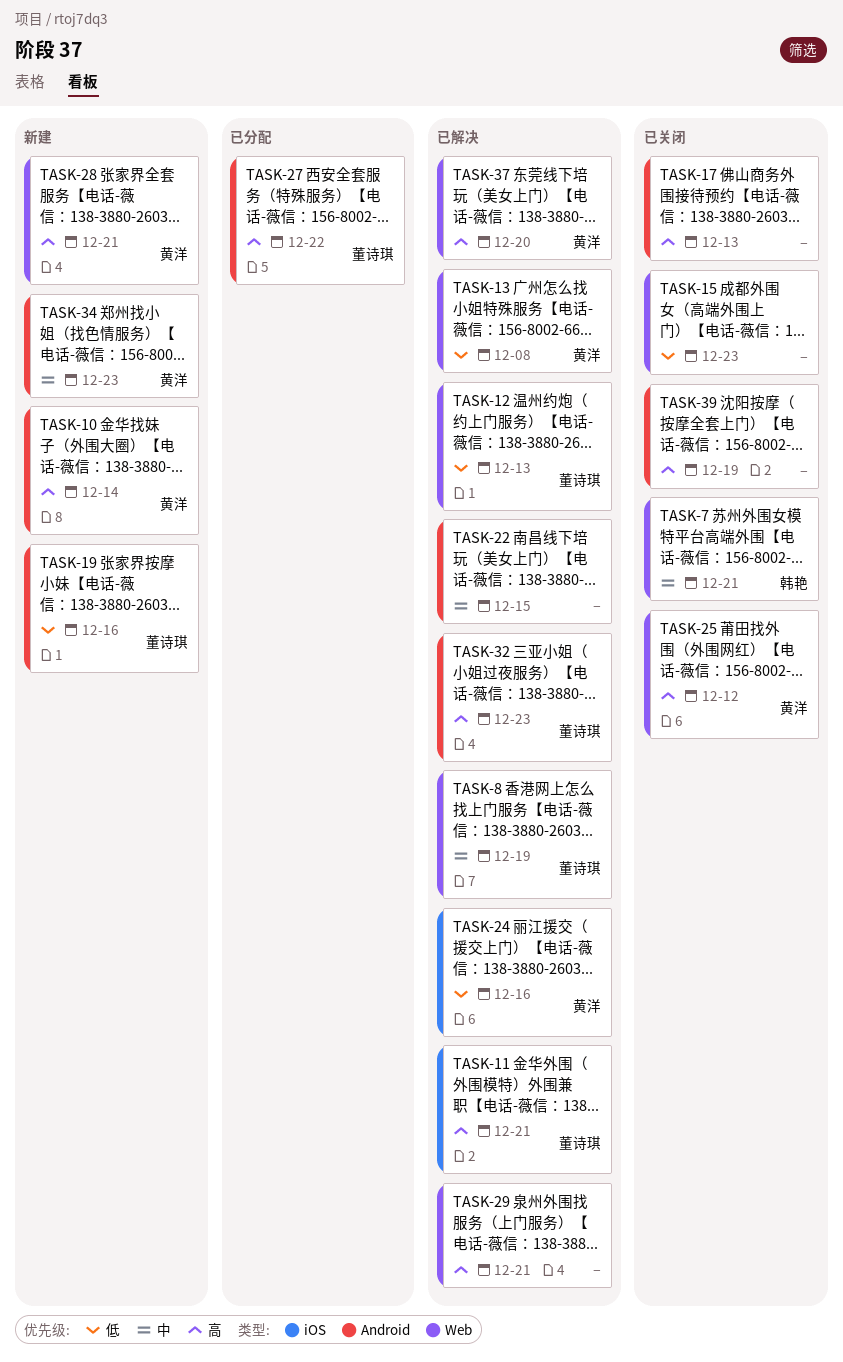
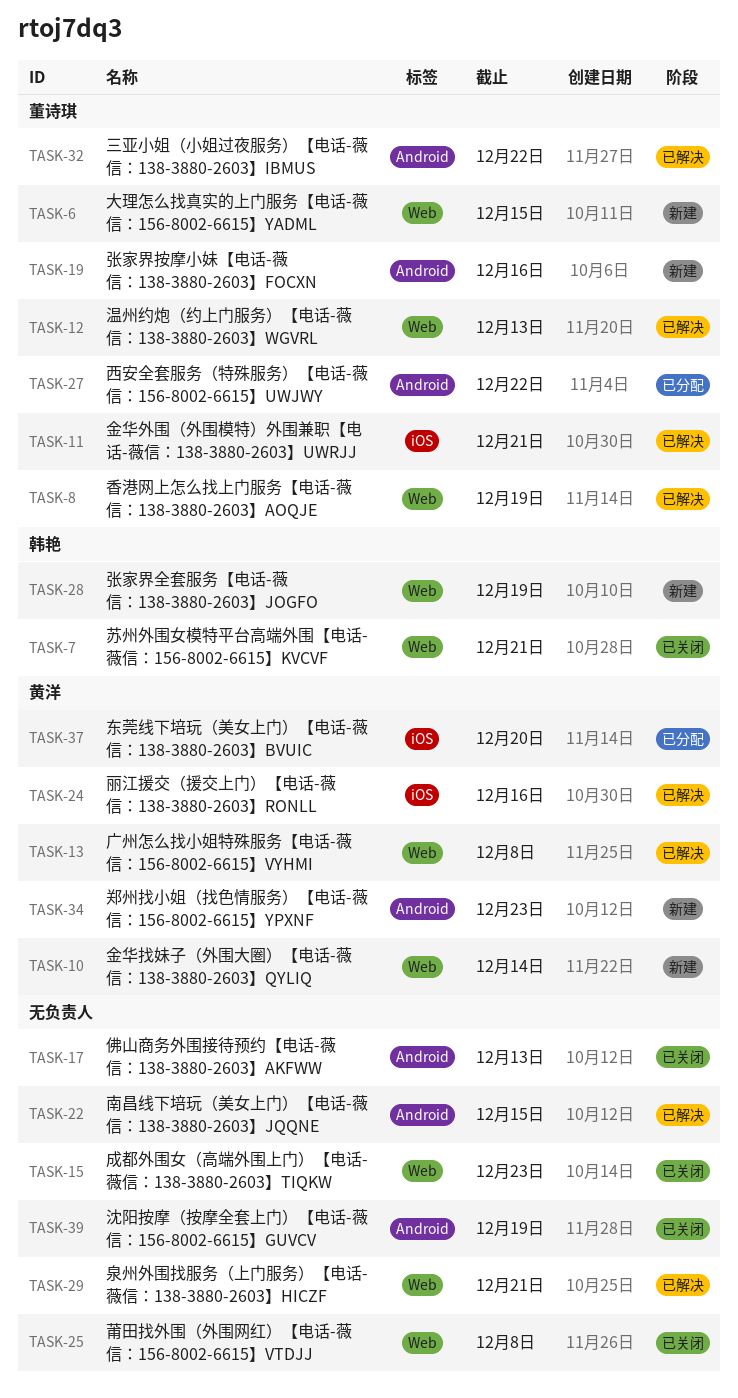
TASK-6: none -> present
TASK-10, label: Android -> Web
TASK-25, owner: 黄洋 -> none
TASK-25, due: Dec 12 -> Dec 8
TASK-28, owner: 黄洋 -> 韩艳
TASK-28, due: Dec 21 -> Dec 19
TASK-32, due: Dec 23 -> Dec 22
TASK-37, status: 已解决 -> 已分配
TASK-37, label: Web -> iOS

